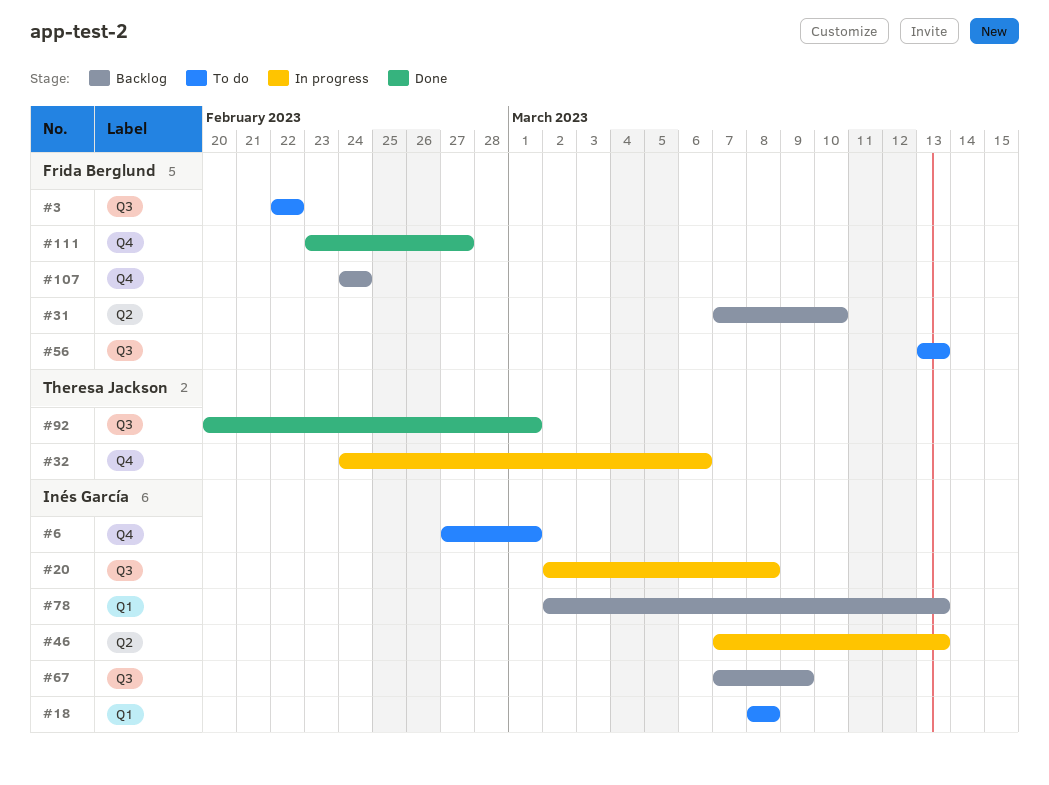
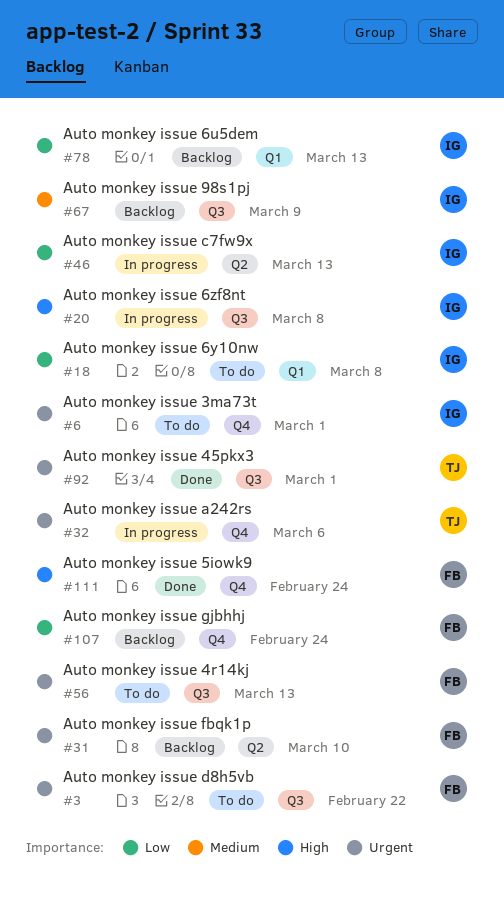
#111, due: Feb 27 -> Feb 24

